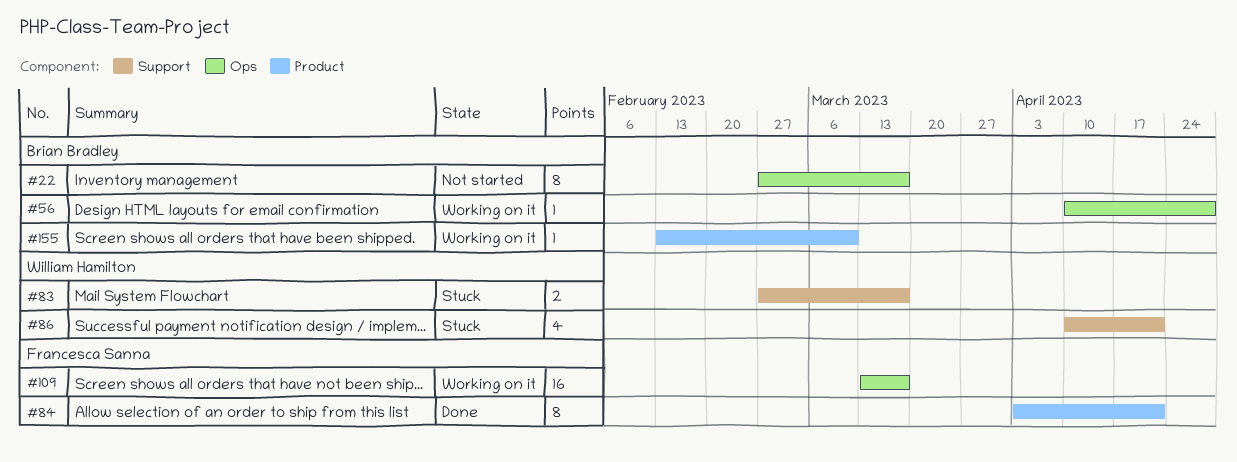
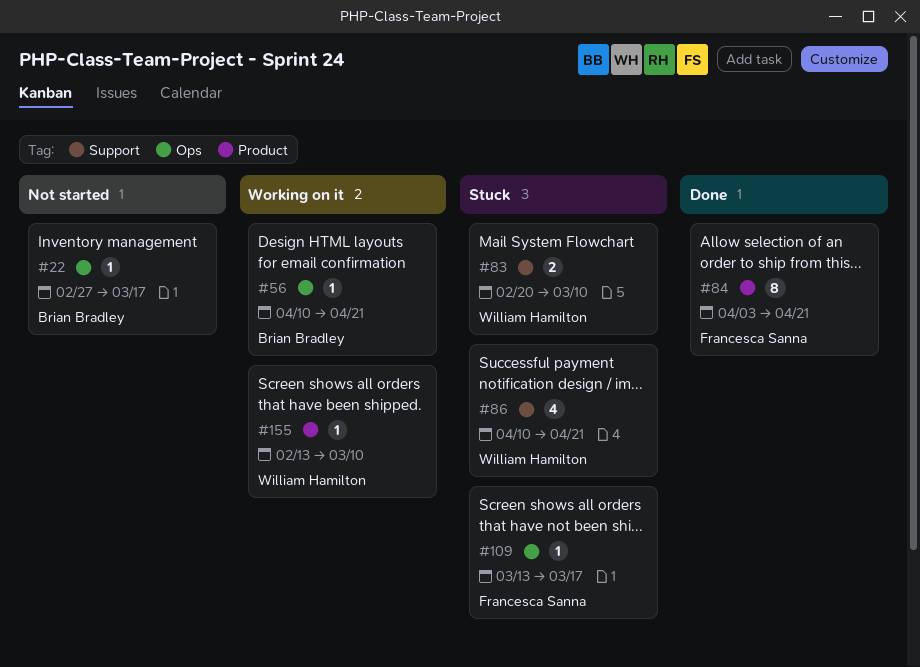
#22, estimate: 8 -> 1
#56, due: Apr 28 -> Apr 21
#83, start: Feb 27 -> Feb 20
#83, due: Mar 17 -> Mar 10
#109, status: Working on it -> Stuck
#109, estimate: 16 -> 1
#155, owner: Brian Bradley -> William Hamilton

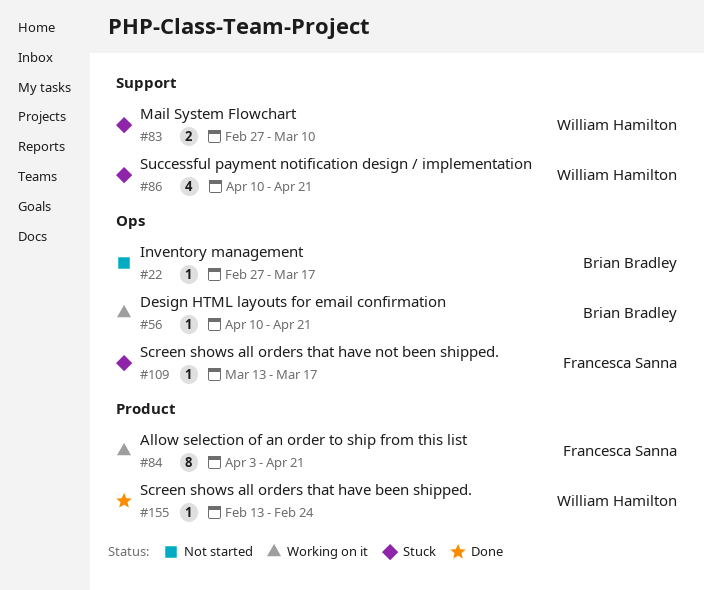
#83, start: Feb 20 -> Feb 27
#84, status: Done -> Working on it
#155, status: Working on it -> Done
#155, due: Mar 10 -> Feb 24

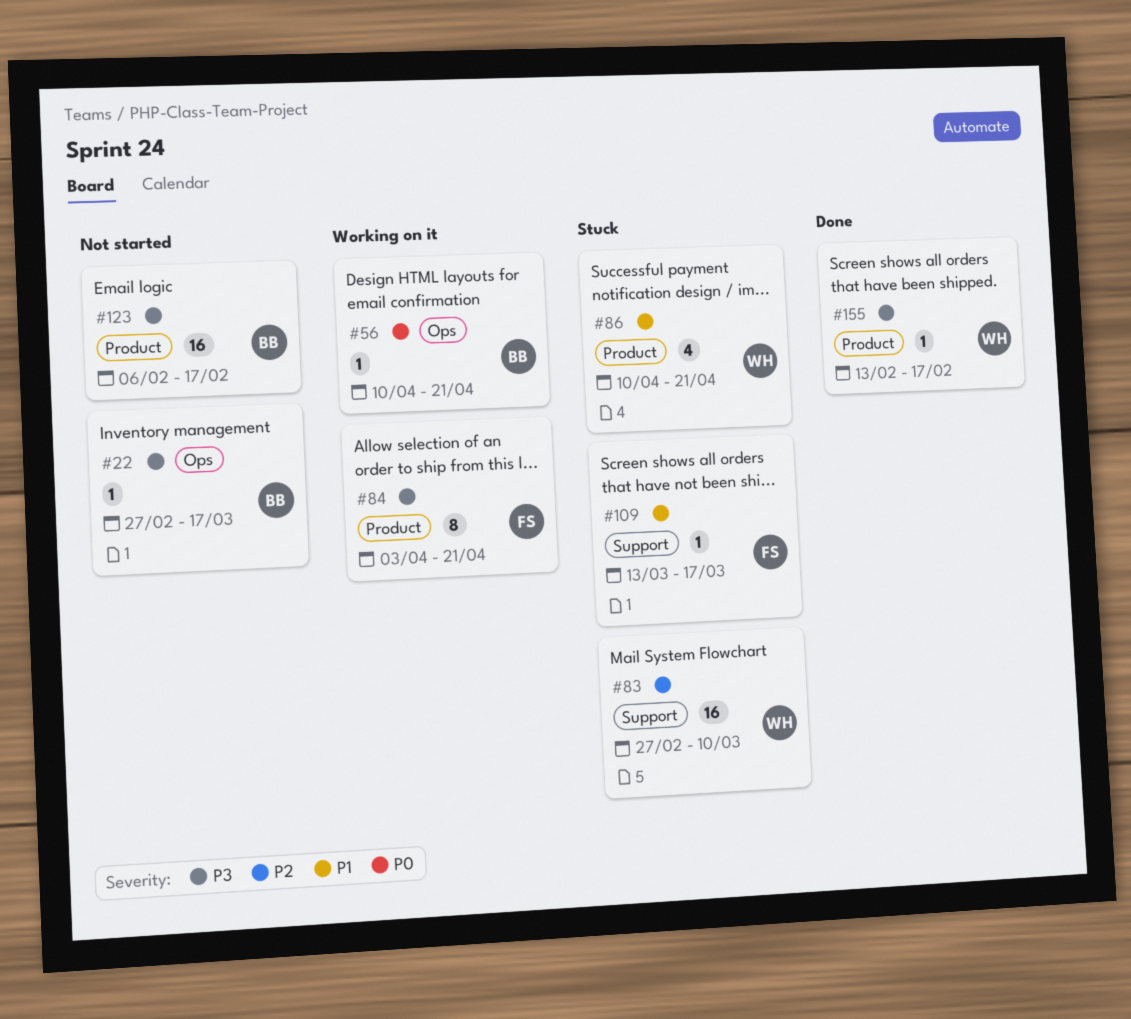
#83, estimate: 2 -> 16
#86, label: Support -> Product
#109, label: Ops -> Support
#123: none -> present
#155, due: Feb 24 -> Feb 17

